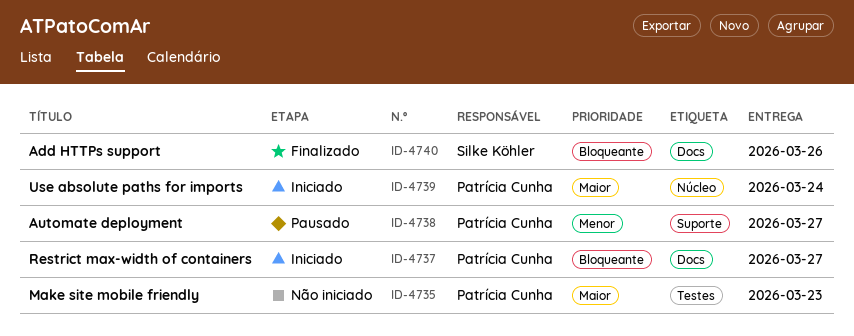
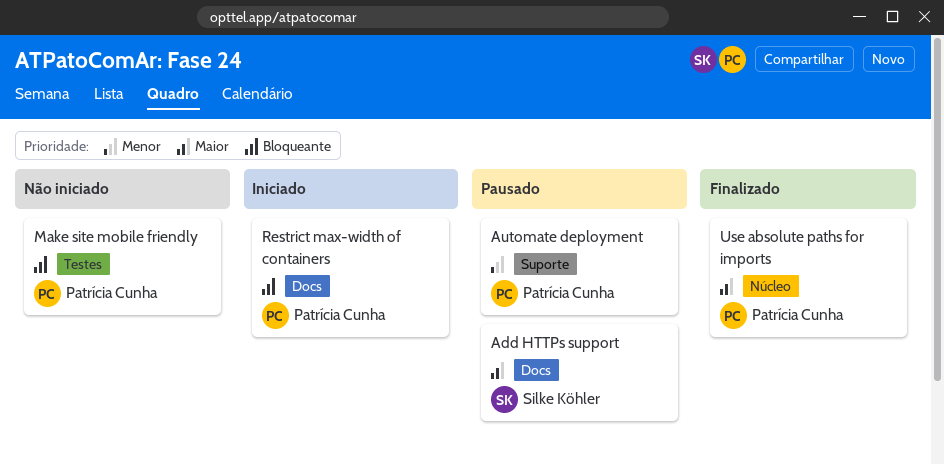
Add HTTPs support, status: Finalizado -> Pausado
Add HTTPs support, priority: Bloqueante -> Maior
Make site mobile friendly, priority: Maior -> Bloqueante
Use absolute paths for imports, status: Iniciado -> Finalizado

